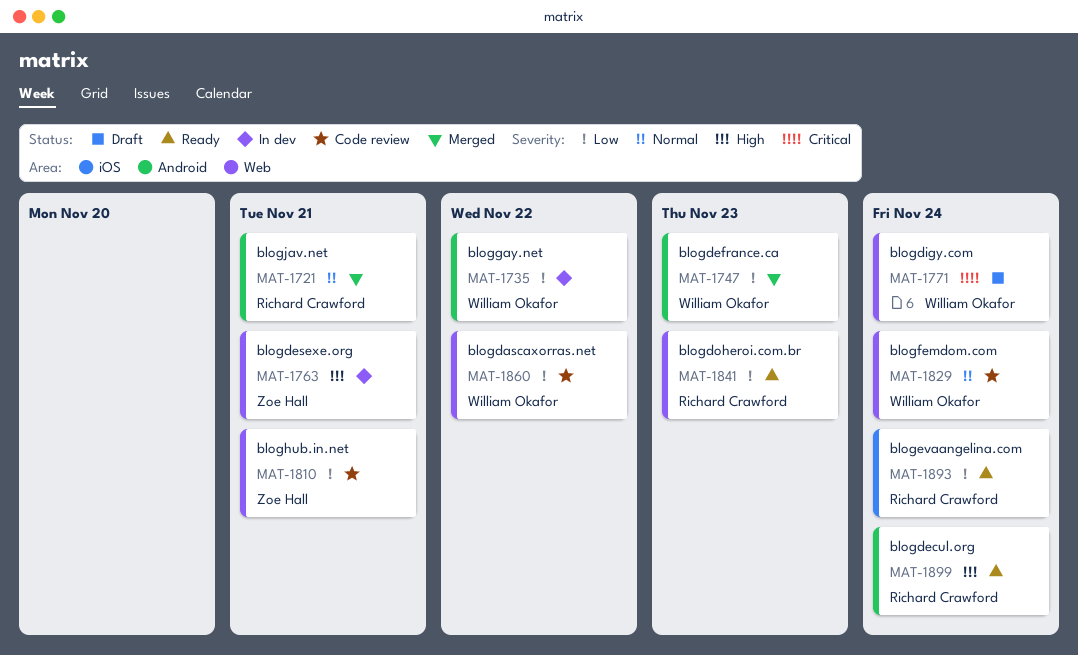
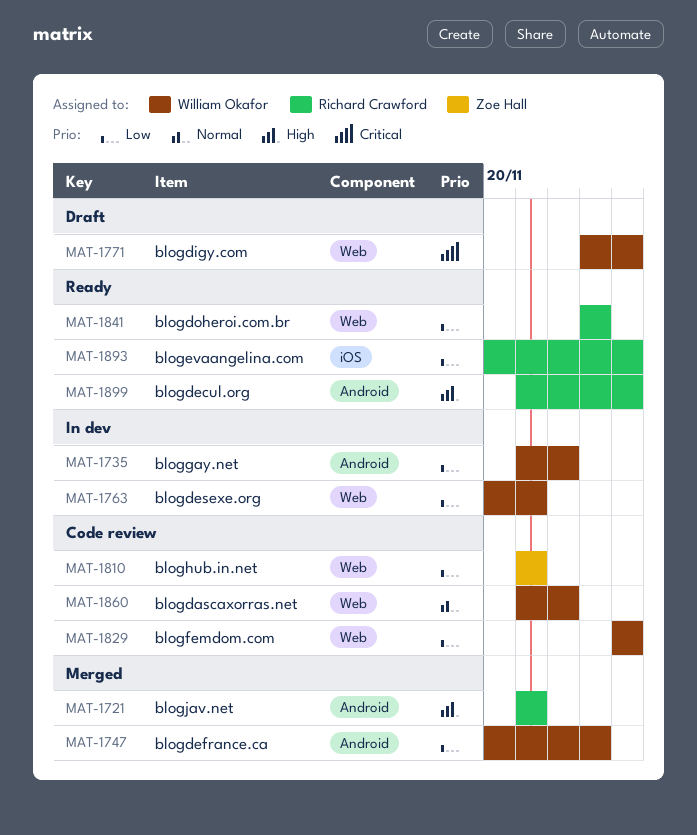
MAT-1721, priority: Normal -> High
MAT-1763, owner: Zoe Hall -> William Okafor
MAT-1763, priority: High -> Low
MAT-1829, priority: Normal -> Low
MAT-1860, priority: Low -> Normal

